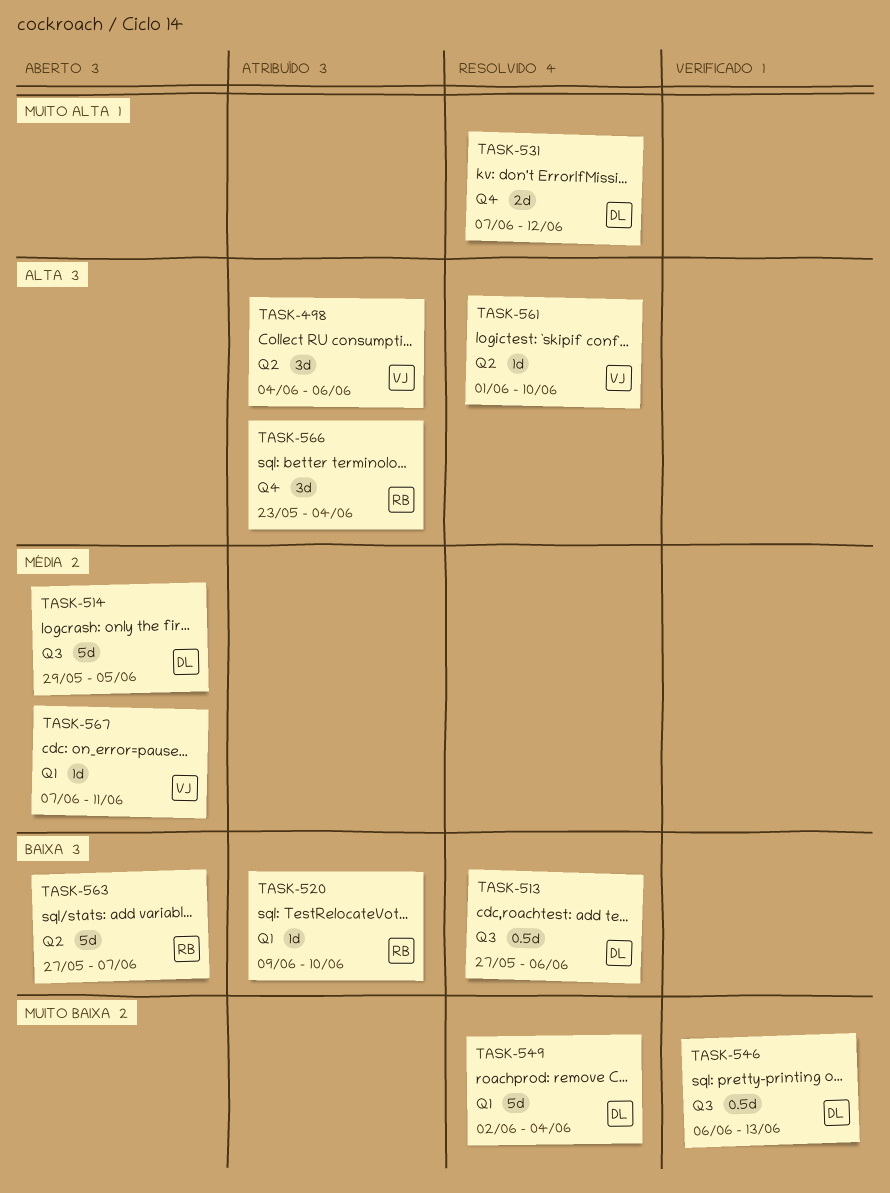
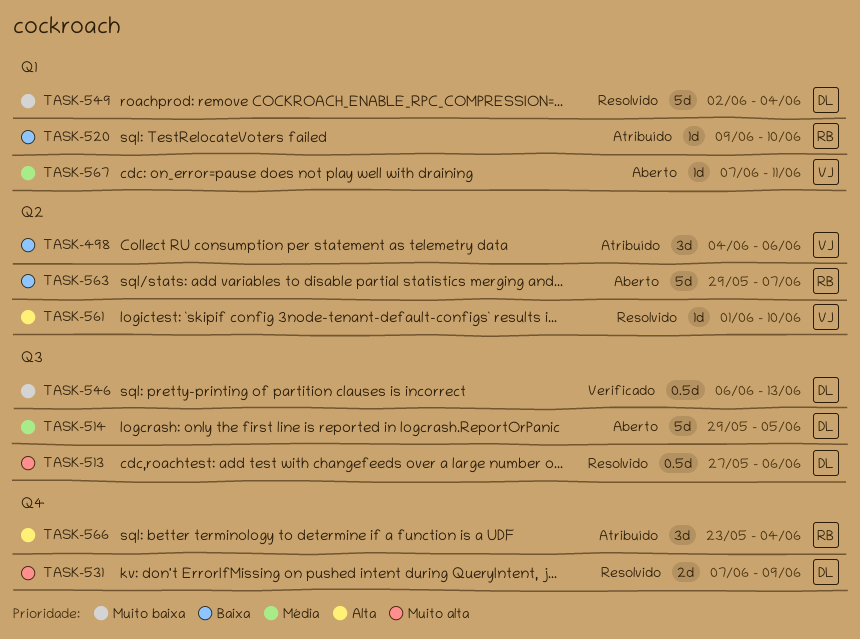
TASK-498, priority: Alta -> Baixa
TASK-513, priority: Baixa -> Muito alta
TASK-531, due: Jun 12 -> Jun 9
TASK-563, start: May 27 -> May 29

